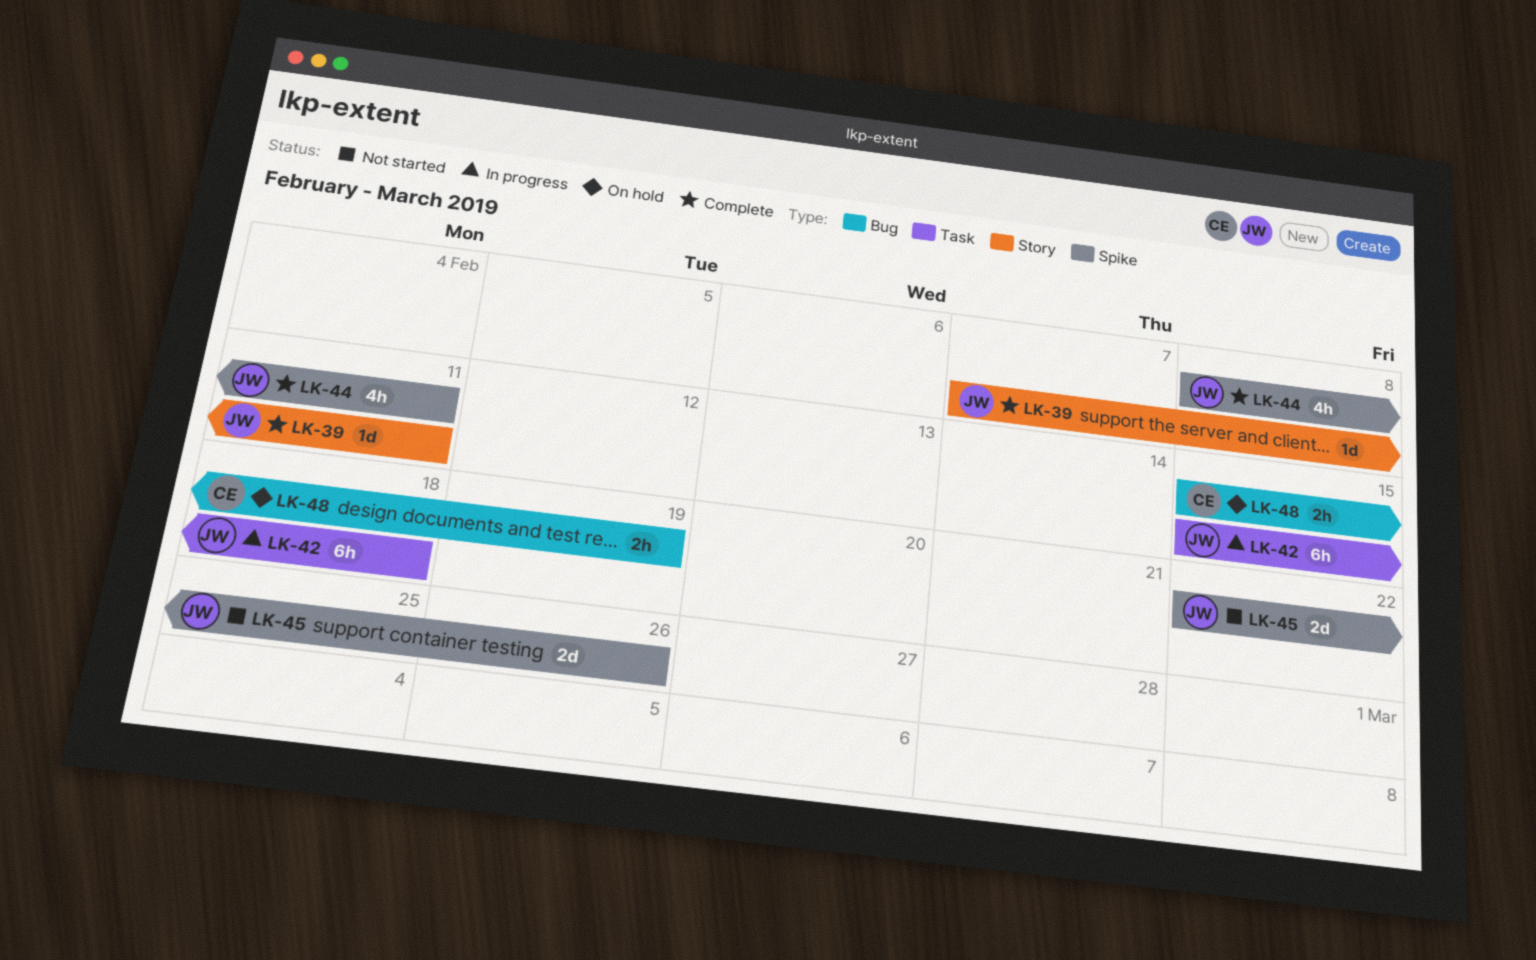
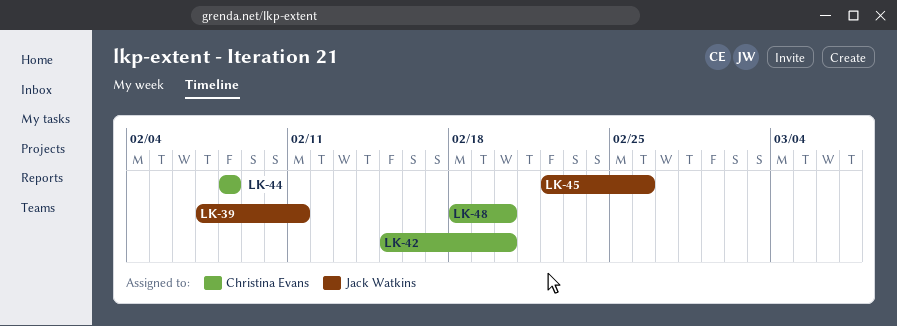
LK-42, owner: Jack Watkins -> Christina Evans
LK-42, due: Feb 18 -> Feb 20
LK-44, owner: Jack Watkins -> Christina Evans
LK-44, due: Feb 11 -> Feb 8
LK-48, start: Feb 15 -> Feb 18
LK-48, due: Feb 19 -> Feb 20

